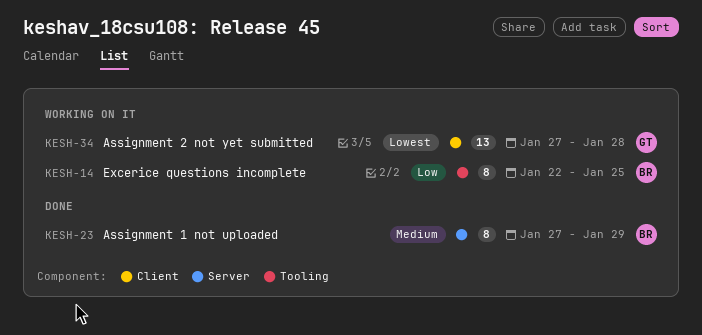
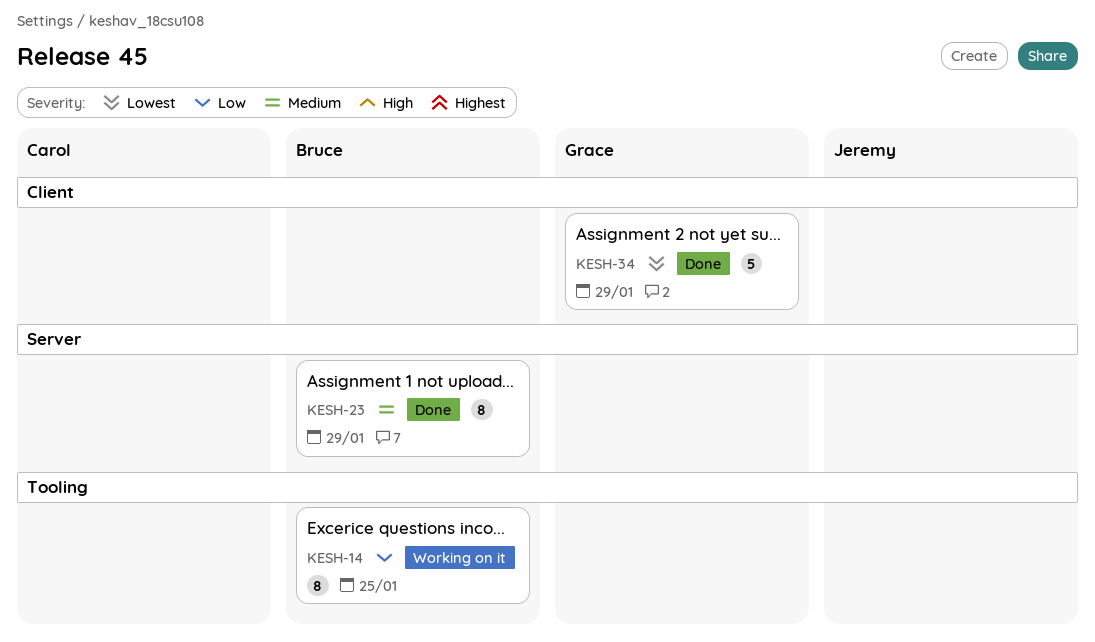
KESH-34, status: Working on it -> Done
KESH-34, estimate: 13 -> 5
KESH-34, due: Jan 28 -> Jan 29

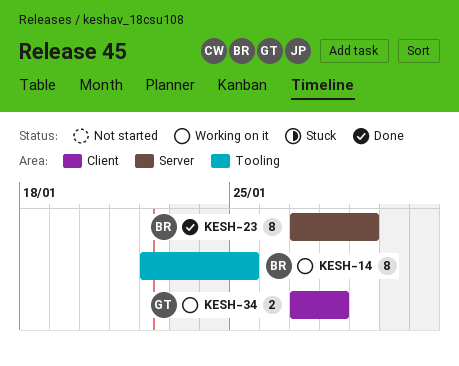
KESH-34, status: Done -> Working on it
KESH-34, estimate: 5 -> 2
KESH-34, due: Jan 29 -> Jan 28

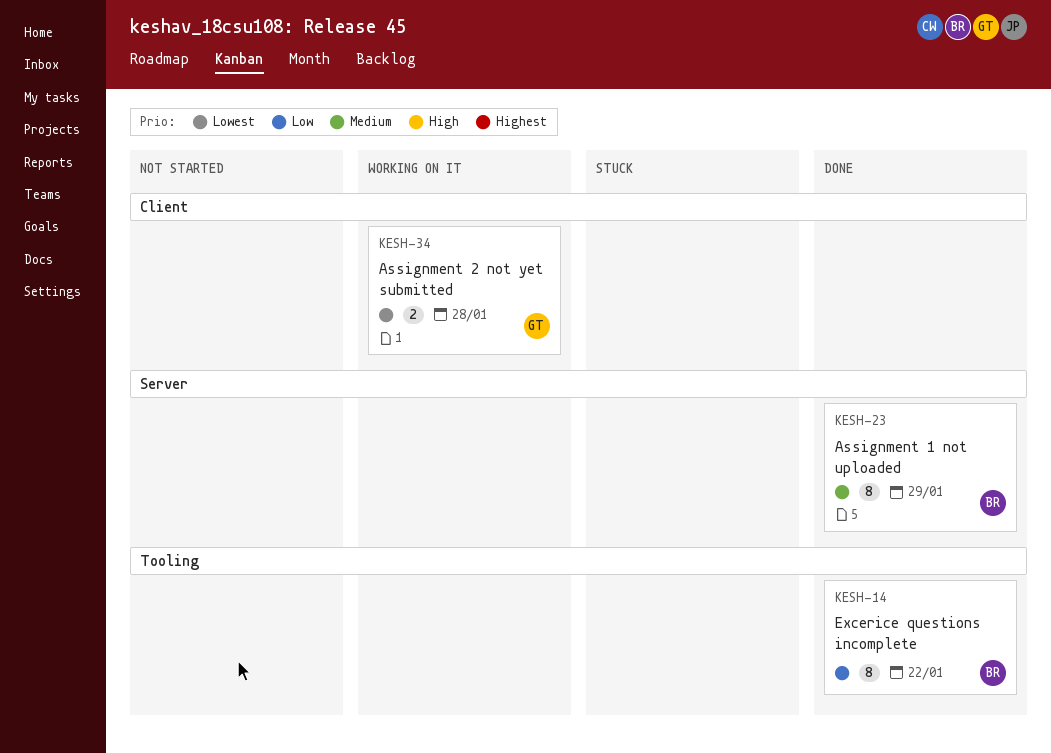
KESH-14, status: Working on it -> Done
KESH-14, due: Jan 25 -> Jan 22

